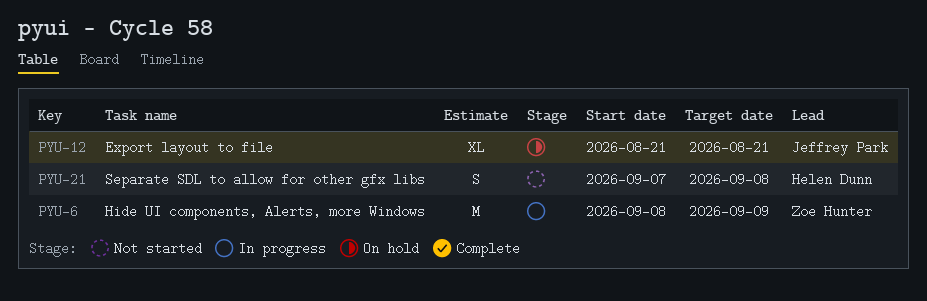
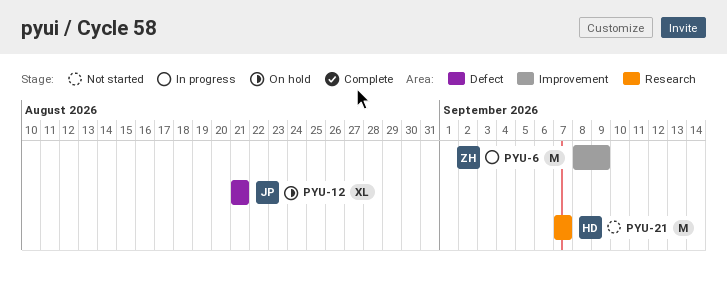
PYU-21, estimate: S -> M
PYU-21, due: Sep 8 -> Sep 7

